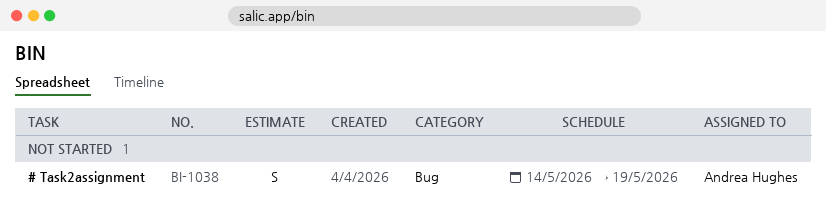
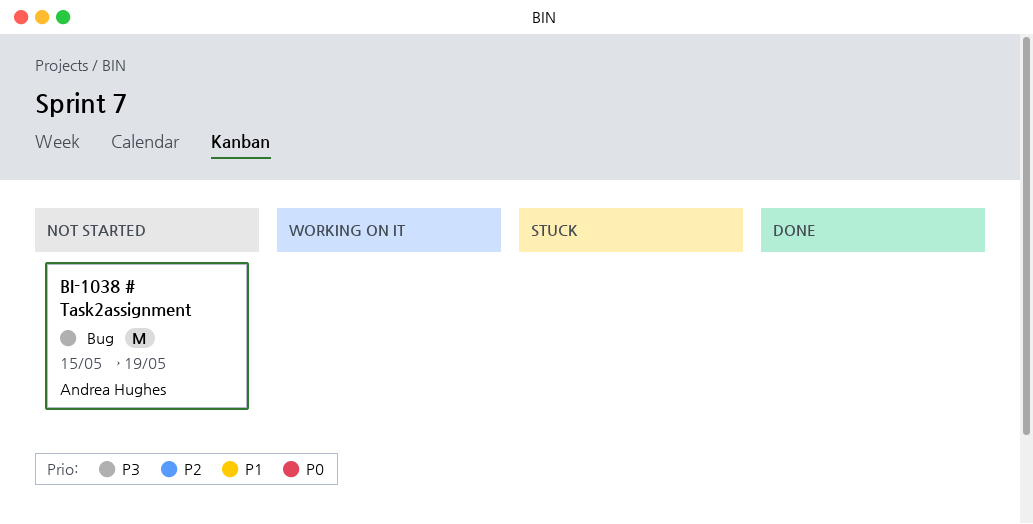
BI-1038, estimate: S -> M
BI-1038, start: May 14 -> May 15

